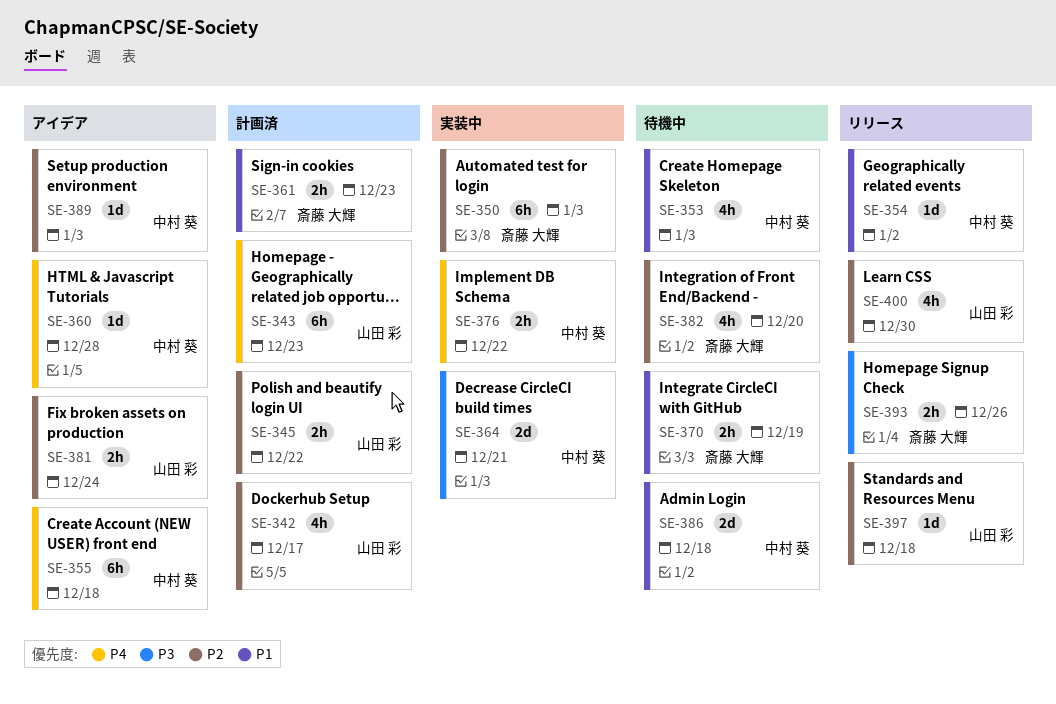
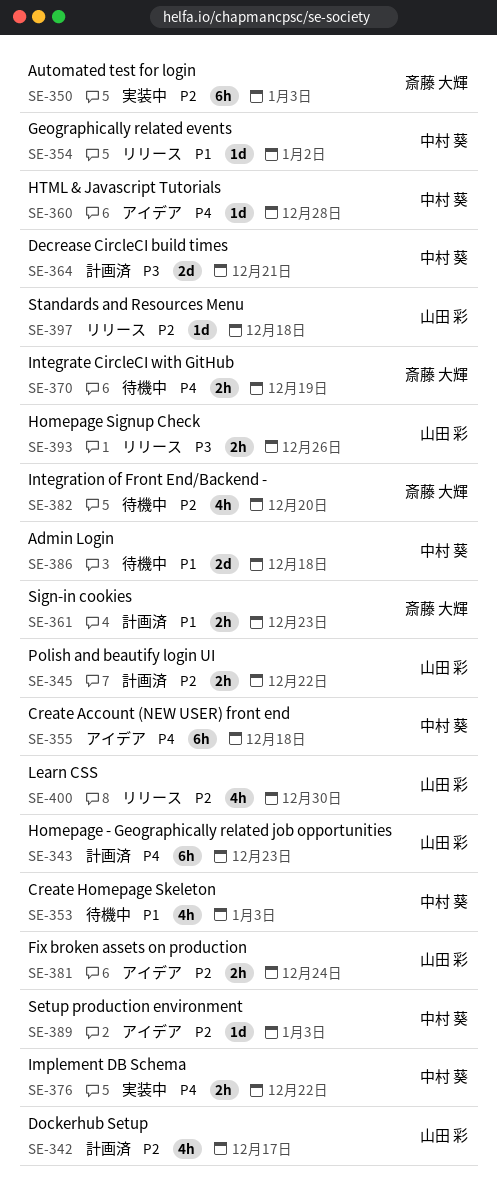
SE-364, status: 実装中 -> 計画済
SE-370, priority: P1 -> P4
SE-393, owner: 斎藤 大輝 -> 山田 彩

